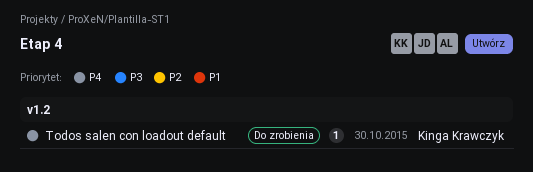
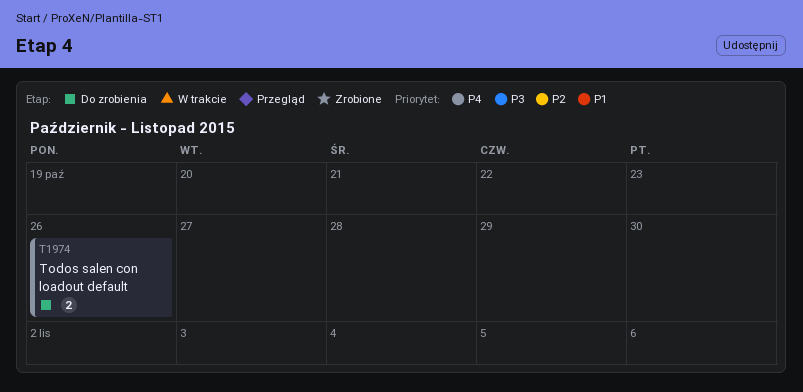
Todos salen con loadout default, estimate: 1 -> 2
Todos salen con loadout default, due: Oct 30 -> Oct 26

